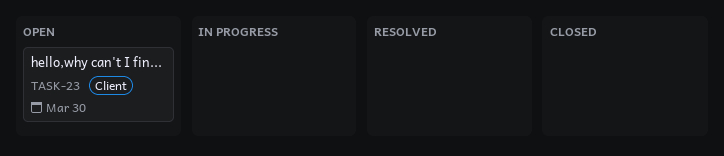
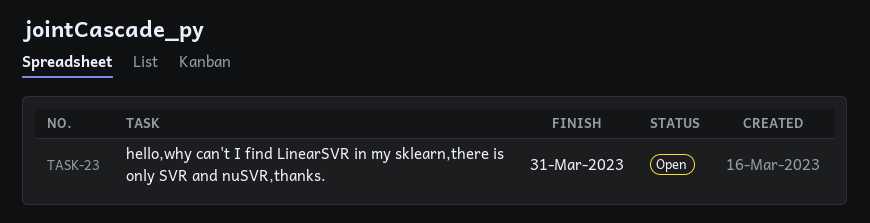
TASK-23, due: Mar 30 -> Mar 31

